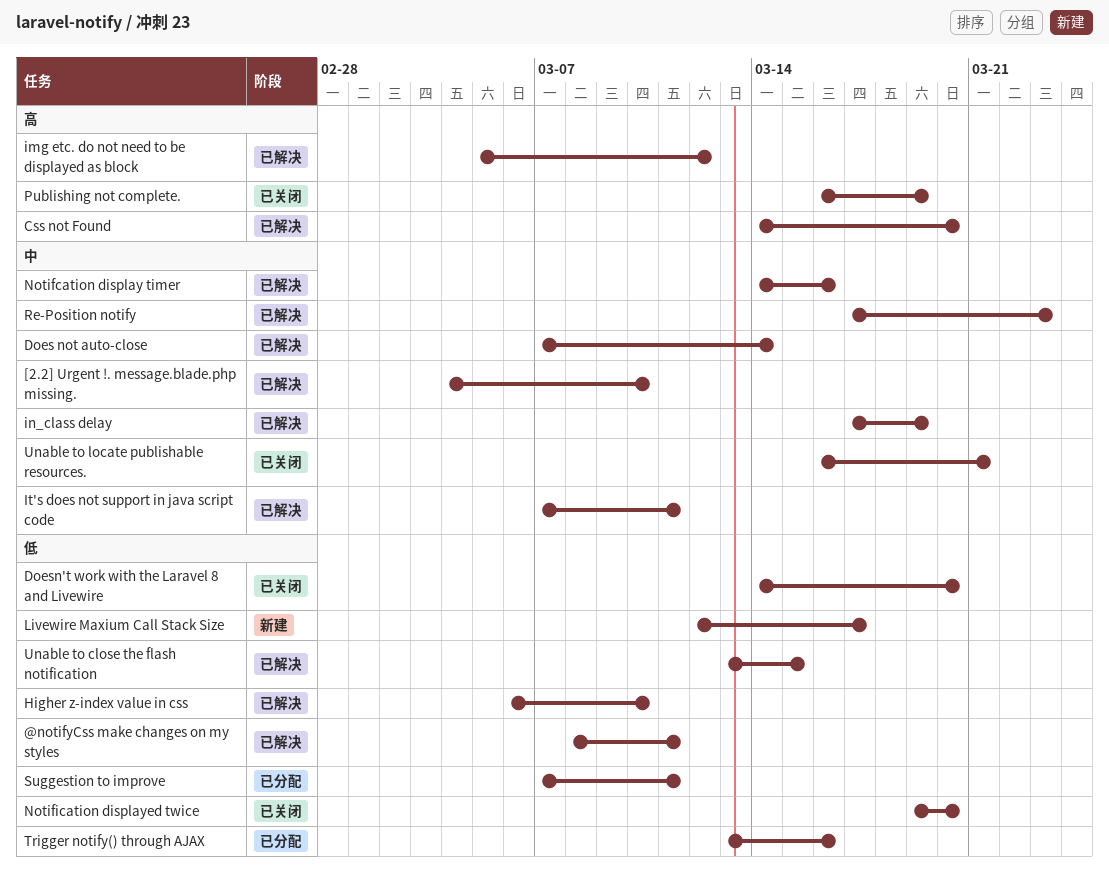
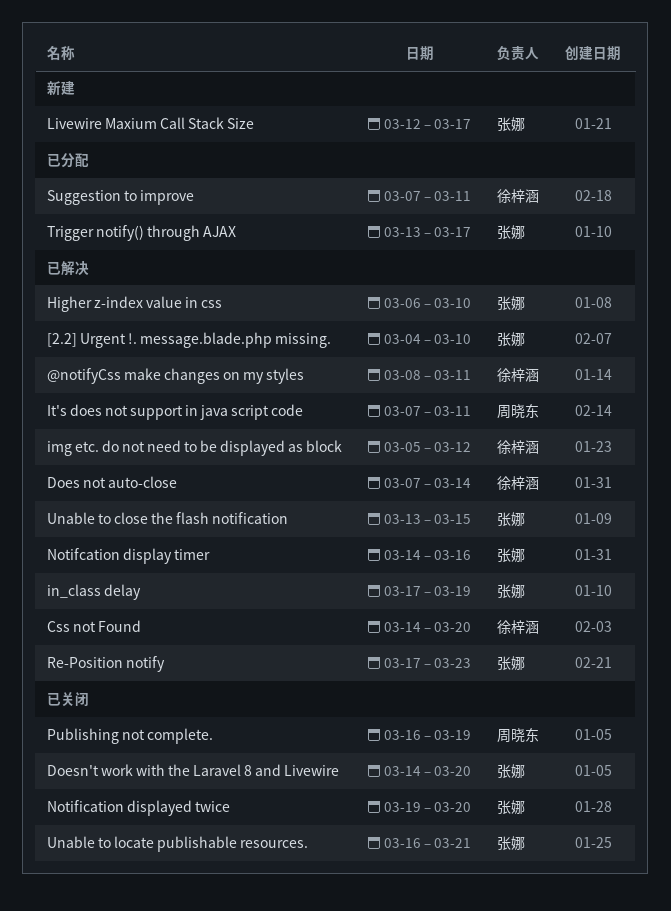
Trigger notify() through AJAX, due: Mar 16 -> Mar 17

